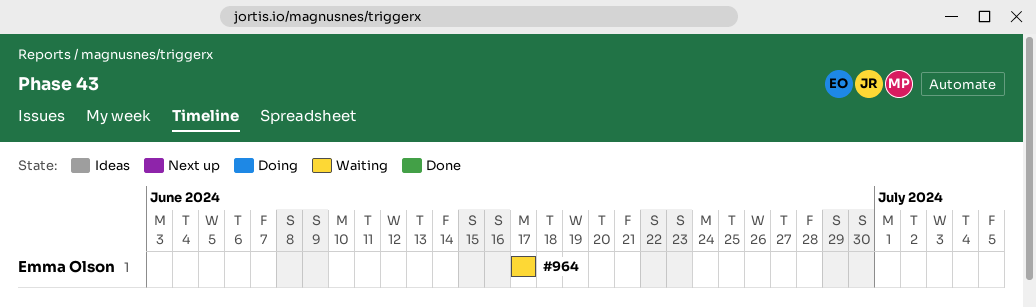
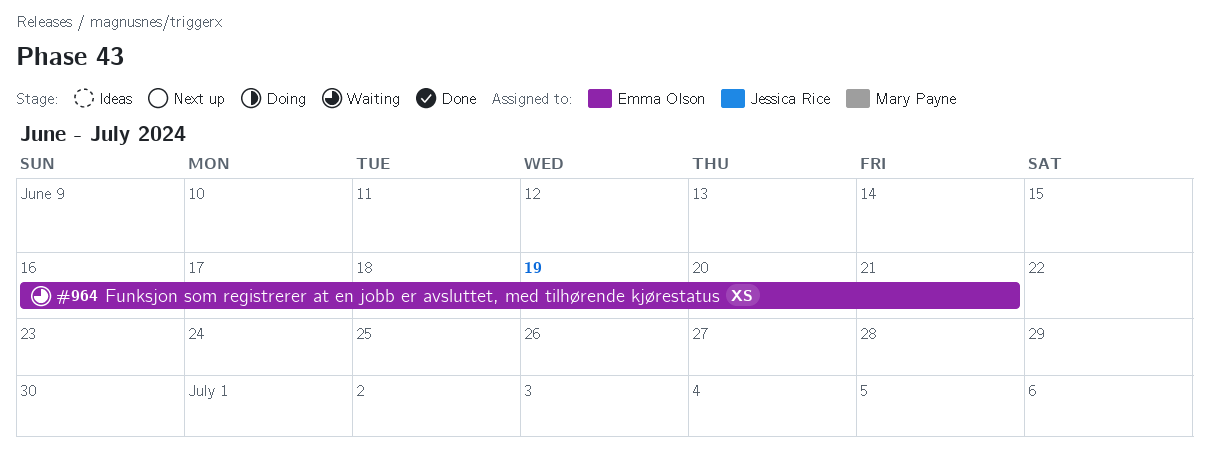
#964, start: Jun 17 -> Jun 16
#964, due: Jun 17 -> Jun 21

